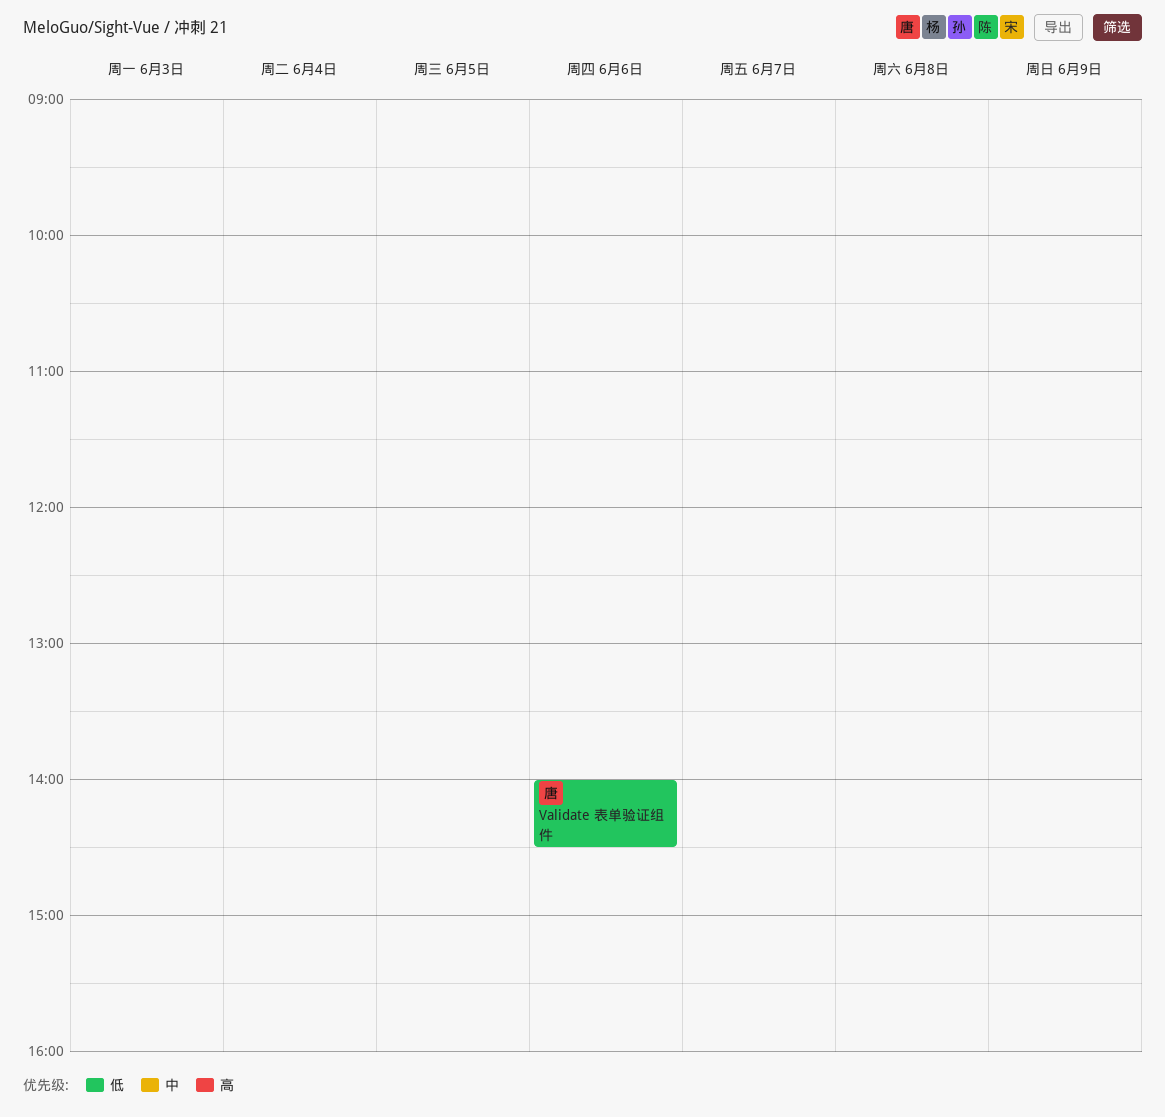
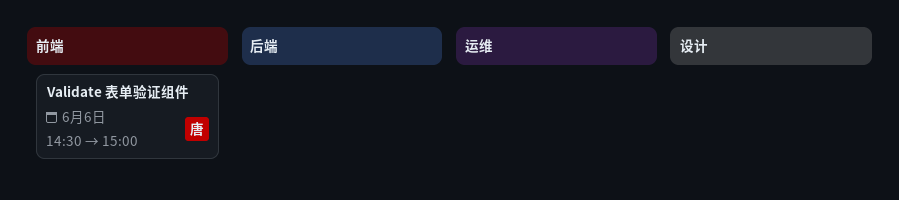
Validate 表单验证组件, begins: 14:00 -> 14:30
Validate 表单验证组件, ends: 14:30 -> 15:00

